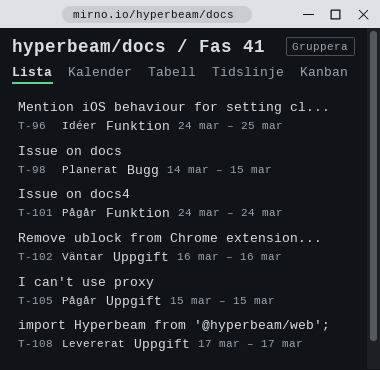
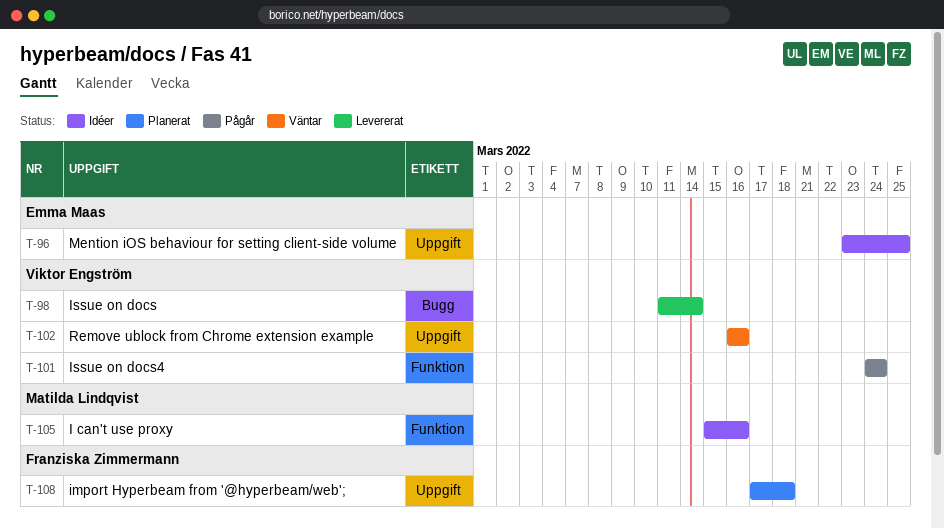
T-96, label: Funktion -> Uppgift
T-96, start: Mar 24 -> Mar 23
T-98, status: Planerat -> Levererat
T-98, start: Mar 14 -> Mar 11
T-98, due: Mar 15 -> Mar 14
T-105, status: Pågår -> Idéer
T-105, label: Uppgift -> Funktion
T-105, due: Mar 15 -> Mar 16
T-108, status: Levererat -> Planerat
T-108, due: Mar 17 -> Mar 18

